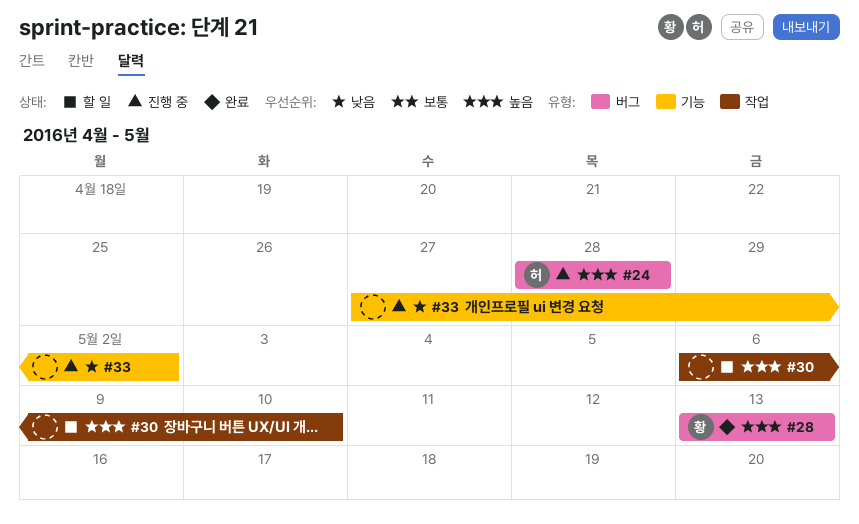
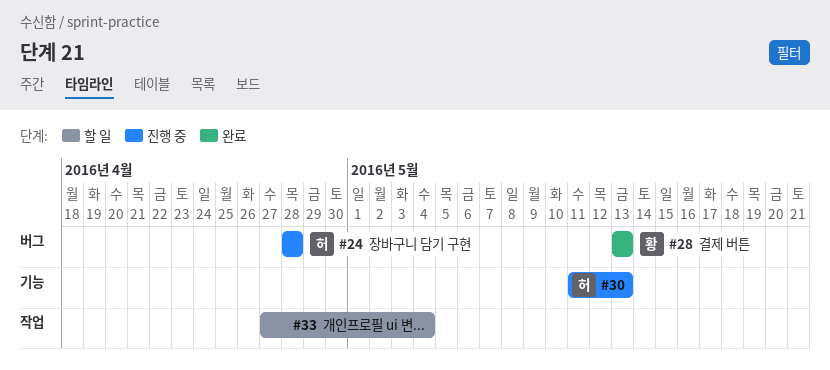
#30, status: 할 일 -> 진행 중
#30, owner: none -> 허
#30, label: 작업 -> 기능
#30, start: May 6 -> May 11
#30, due: May 10 -> May 13
#33, status: 진행 중 -> 할 일
#33, label: 기능 -> 작업
#33, due: May 2 -> May 4

